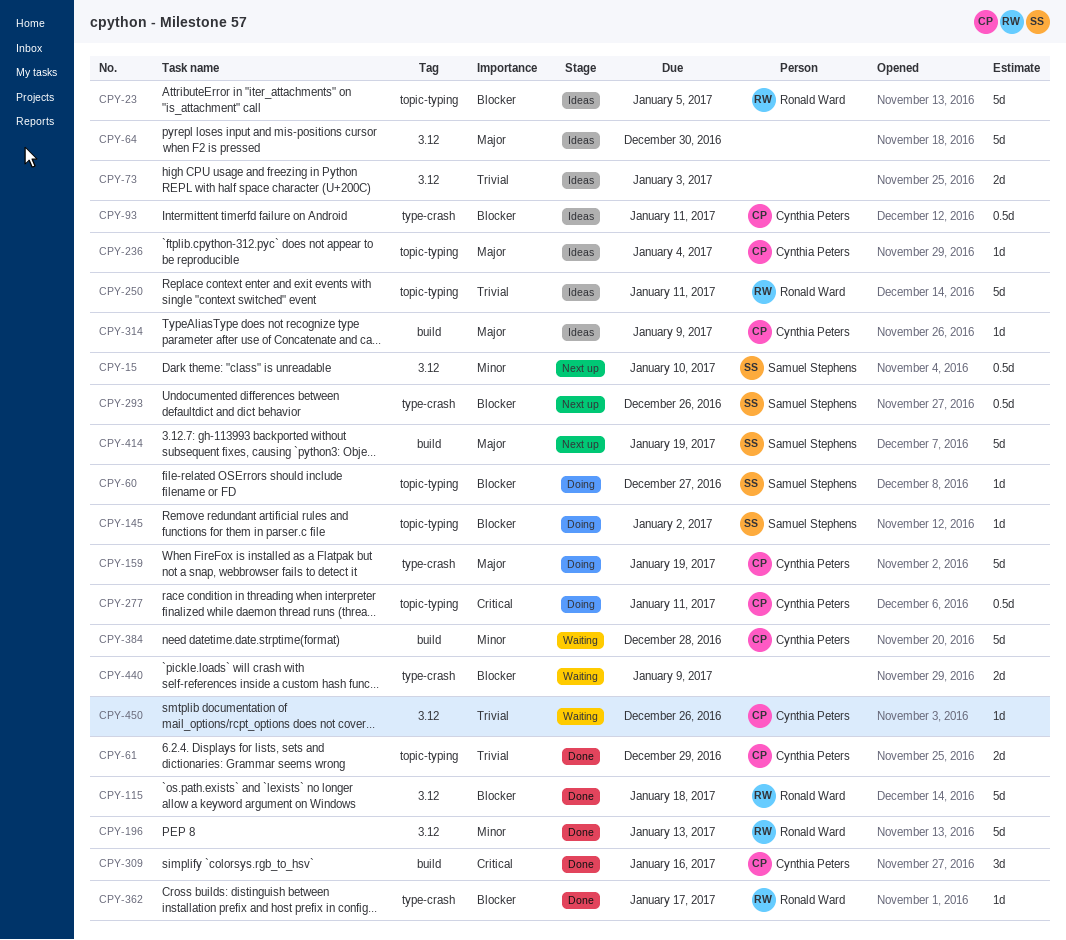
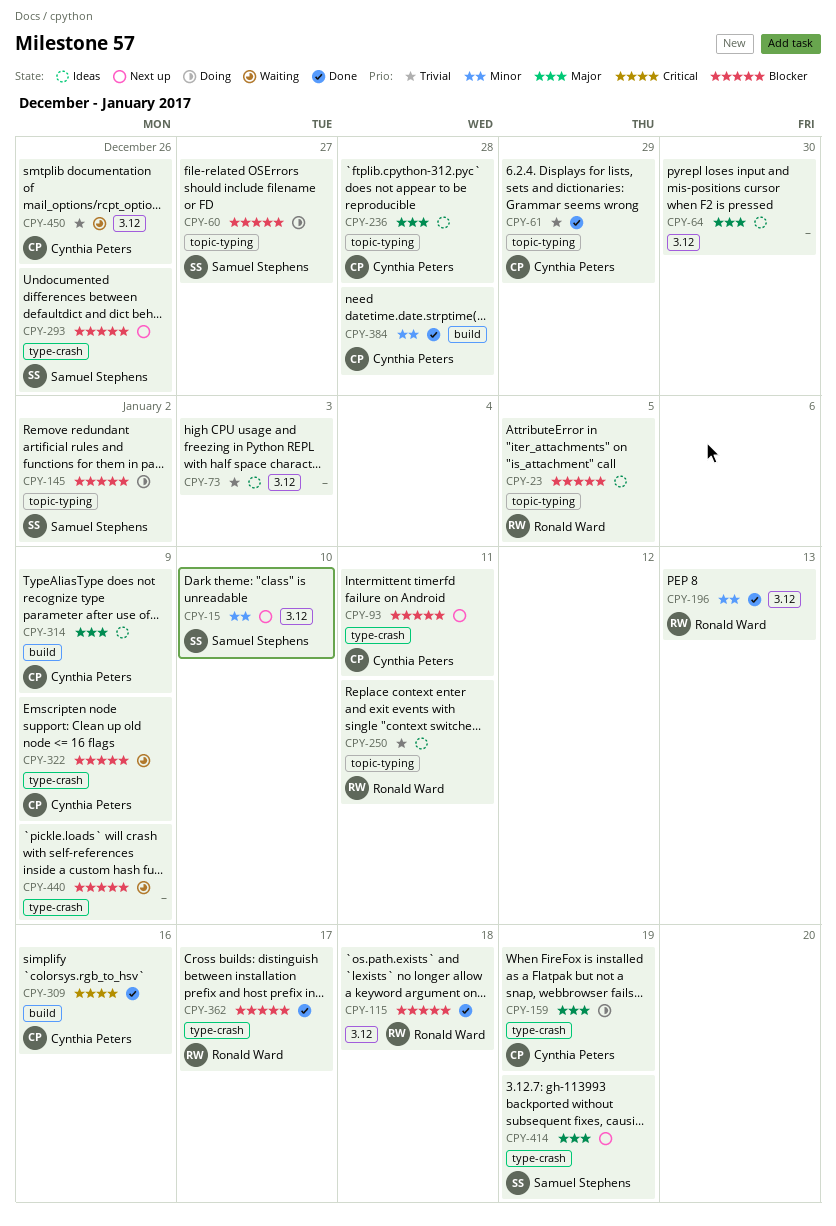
CPY-93, status: Ideas -> Next up
CPY-236, due: Jan 4 -> Dec 28
CPY-277: present -> none
CPY-322: none -> present
CPY-384, status: Waiting -> Done
CPY-414, label: build -> type-crash

